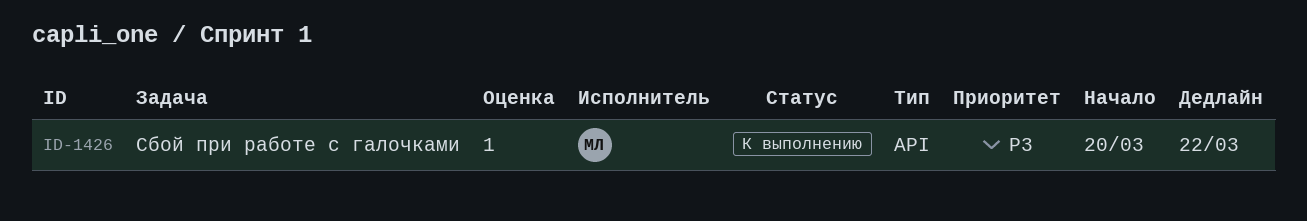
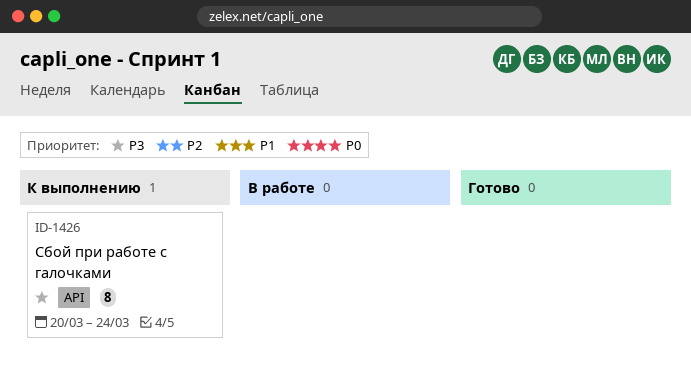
ID-1426, estimate: 1 -> 8
ID-1426, due: Mar 22 -> Mar 24

